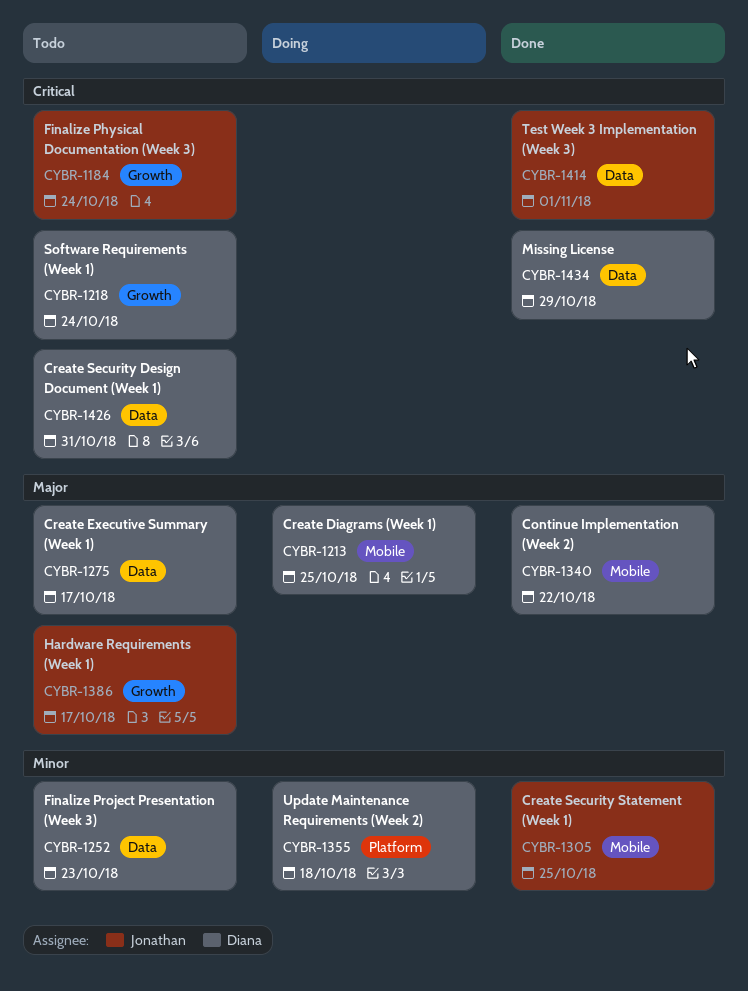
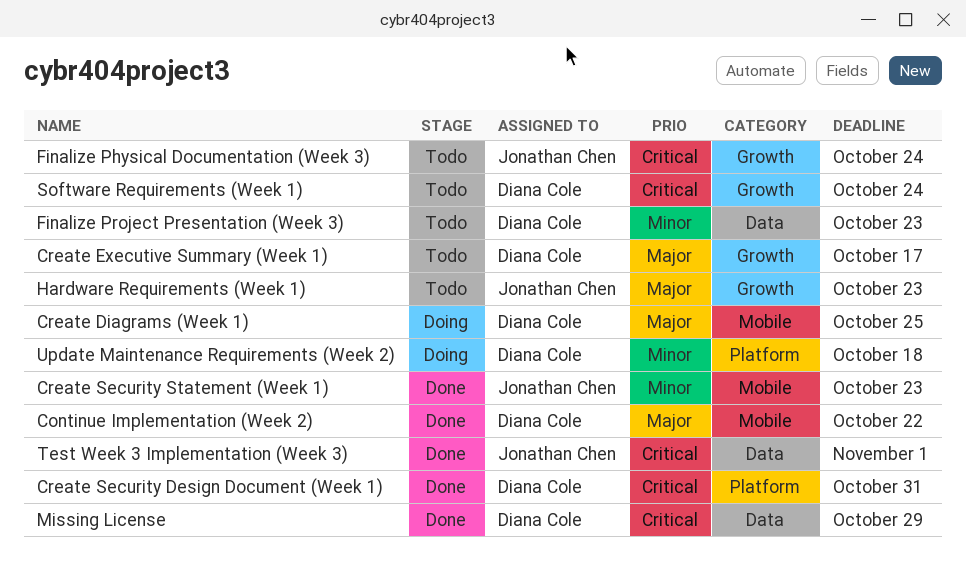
Create Executive Summary (Week 1), label: Data -> Growth
Create Security Design Document (Week 1), status: Todo -> Done
Create Security Design Document (Week 1), label: Data -> Platform
Create Security Statement (Week 1), due: Oct 25 -> Oct 23
Hardware Requirements (Week 1), due: Oct 17 -> Oct 23

